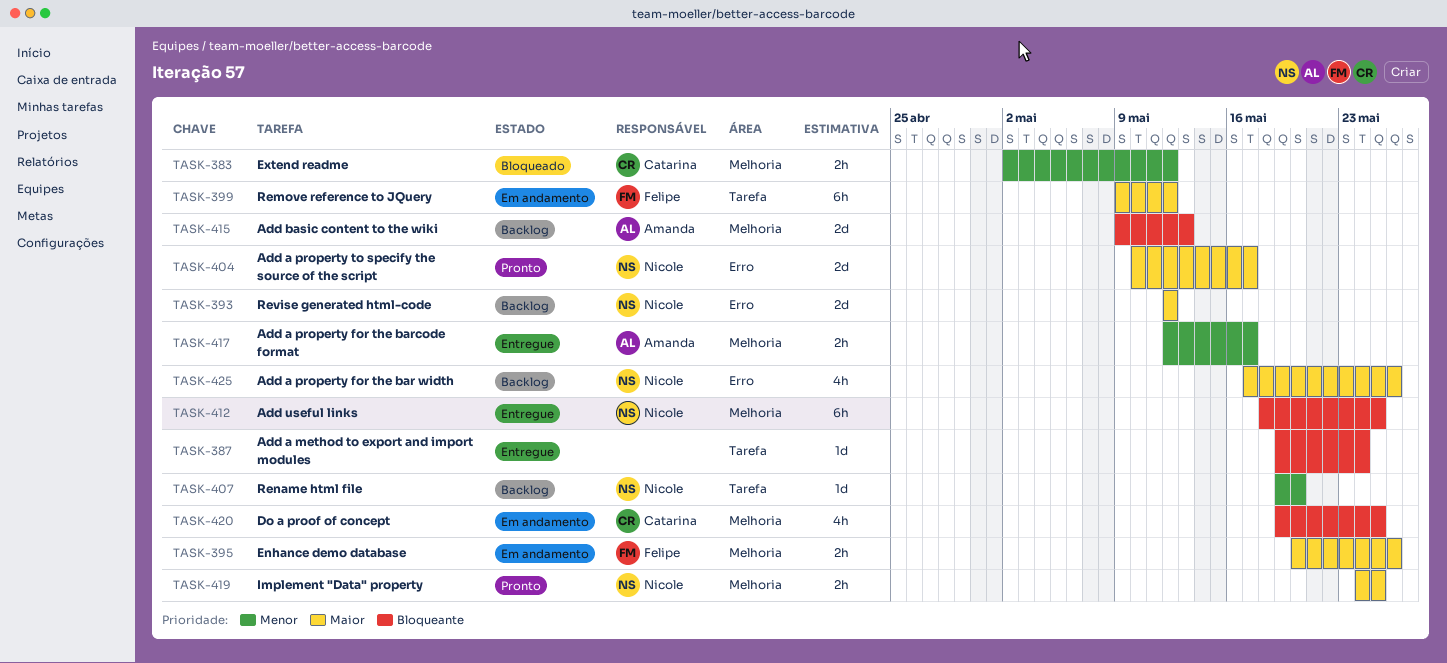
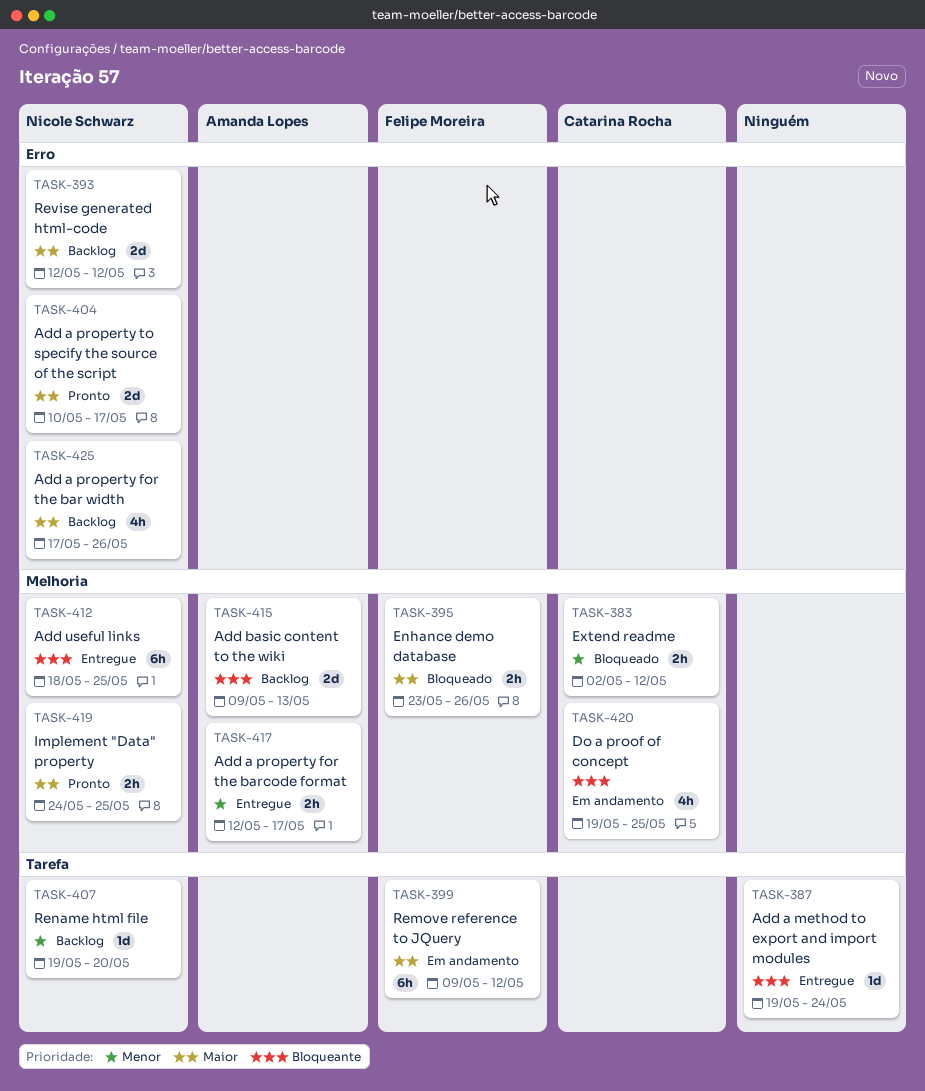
TASK-395, status: Em andamento -> Bloqueado
TASK-395, start: May 20 -> May 23

